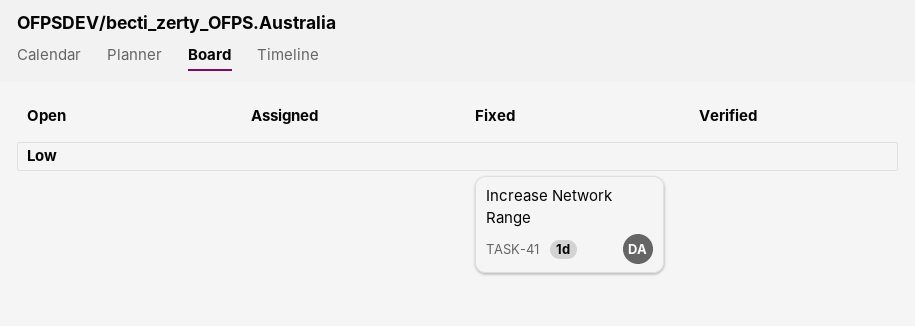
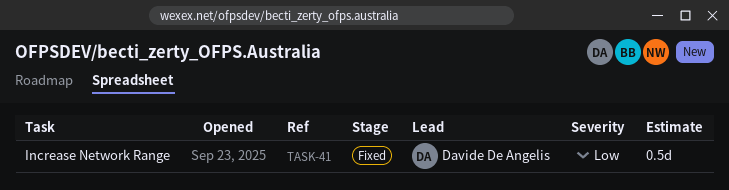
TASK-41, estimate: 1d -> 0.5d

